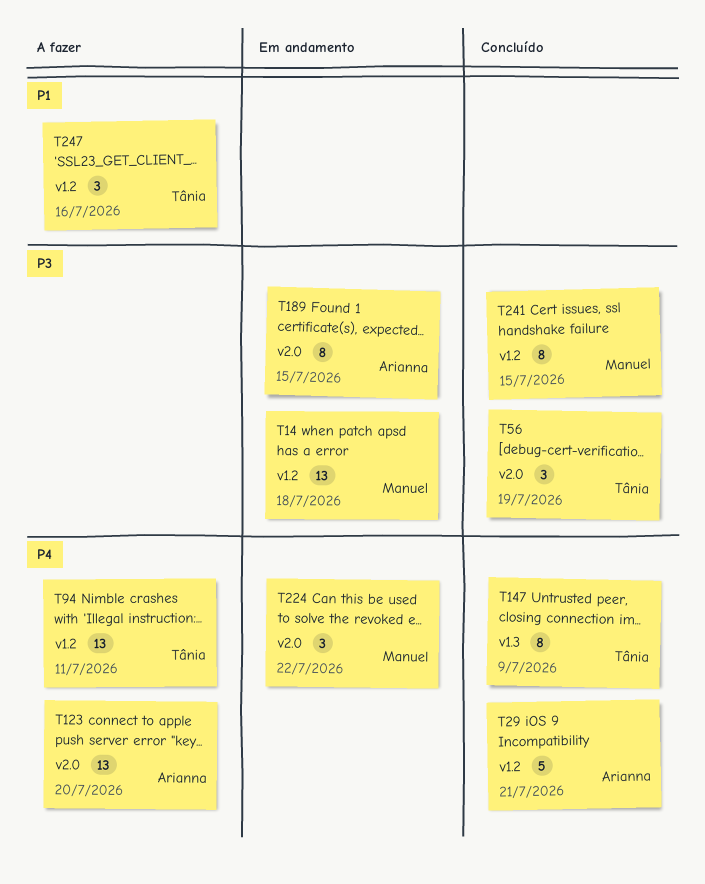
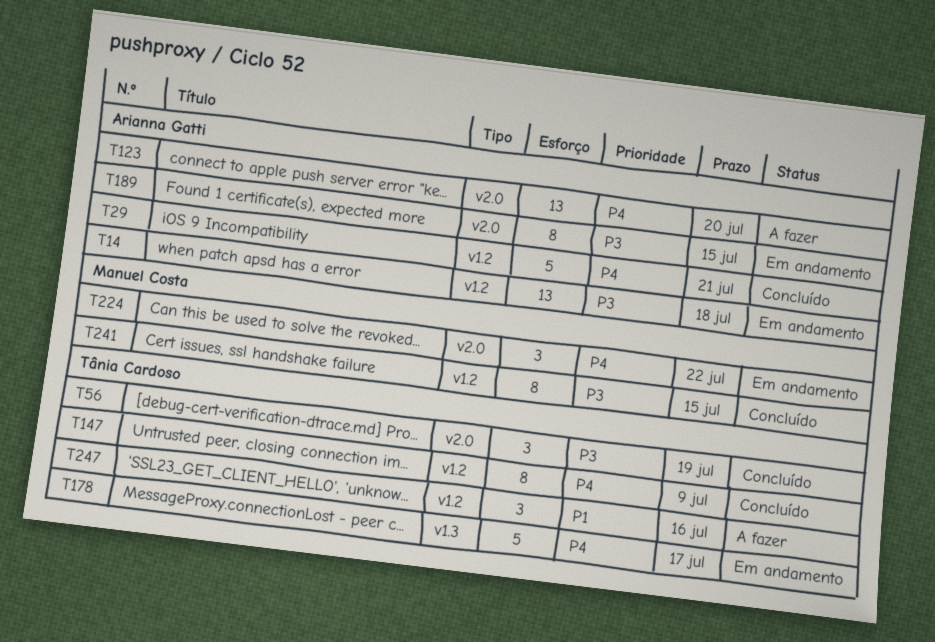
T14, owner: Manuel Costa -> Arianna Gatti
T94: present -> none
T147, label: v1.3 -> v1.2
T178: none -> present

